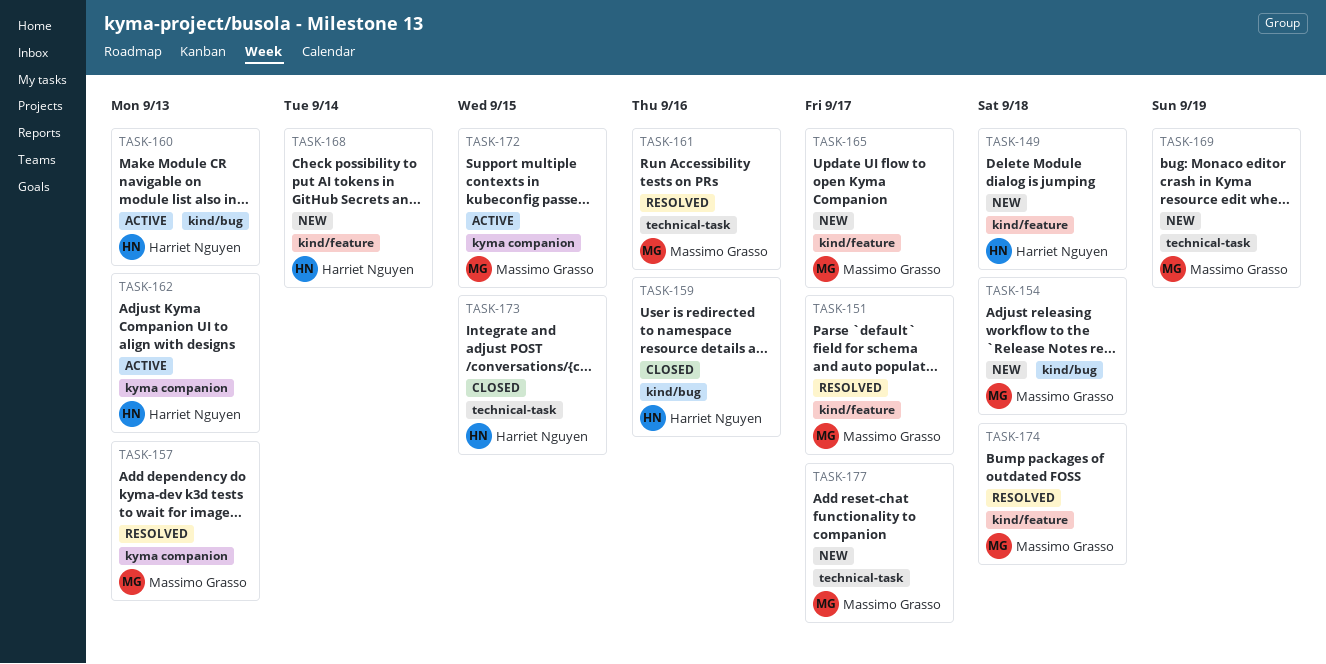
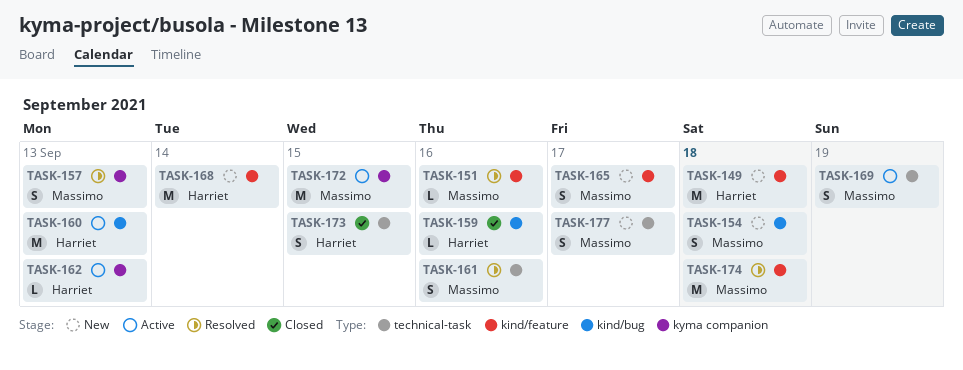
TASK-151, due: Sep 17 -> Sep 16
TASK-169, status: New -> Active

